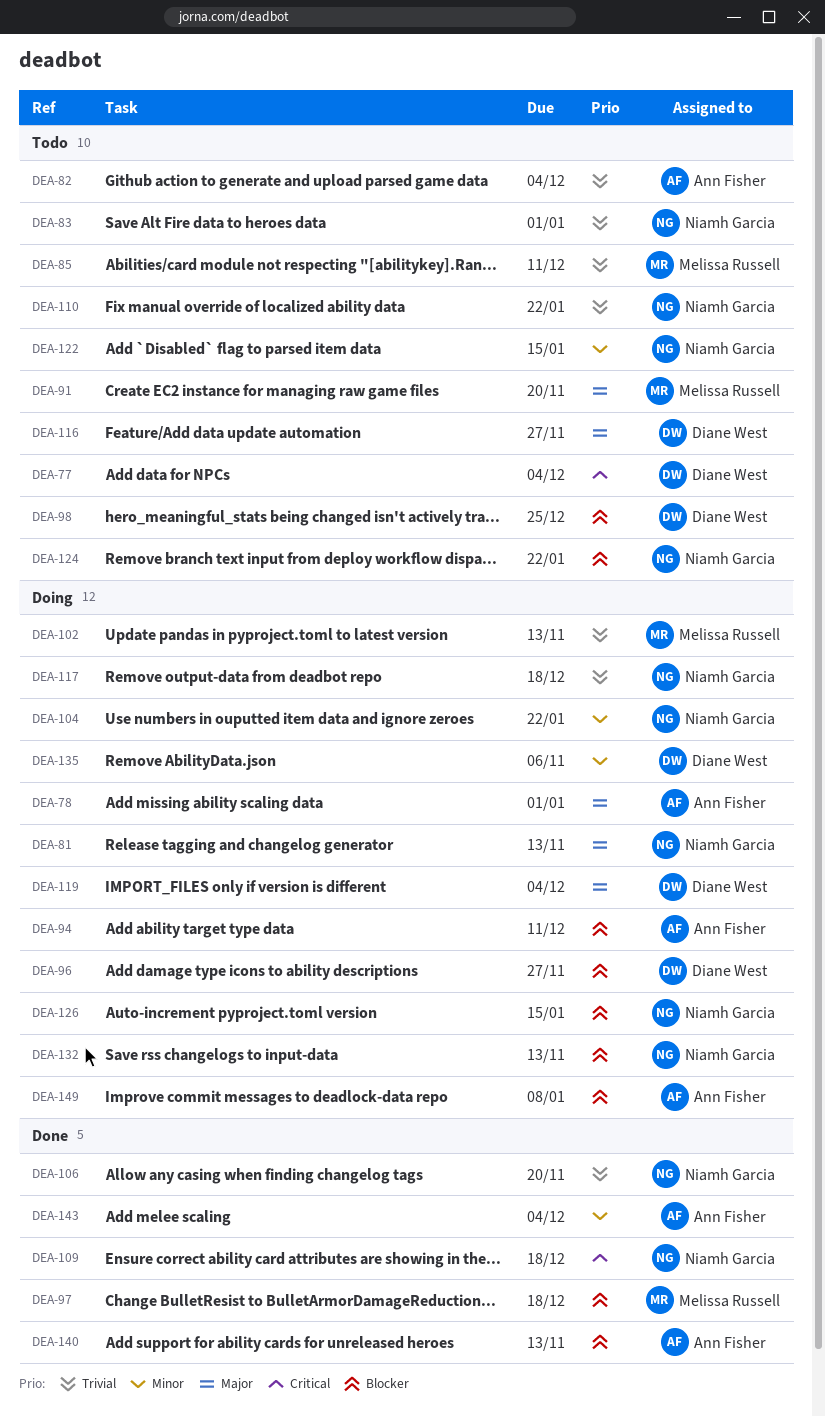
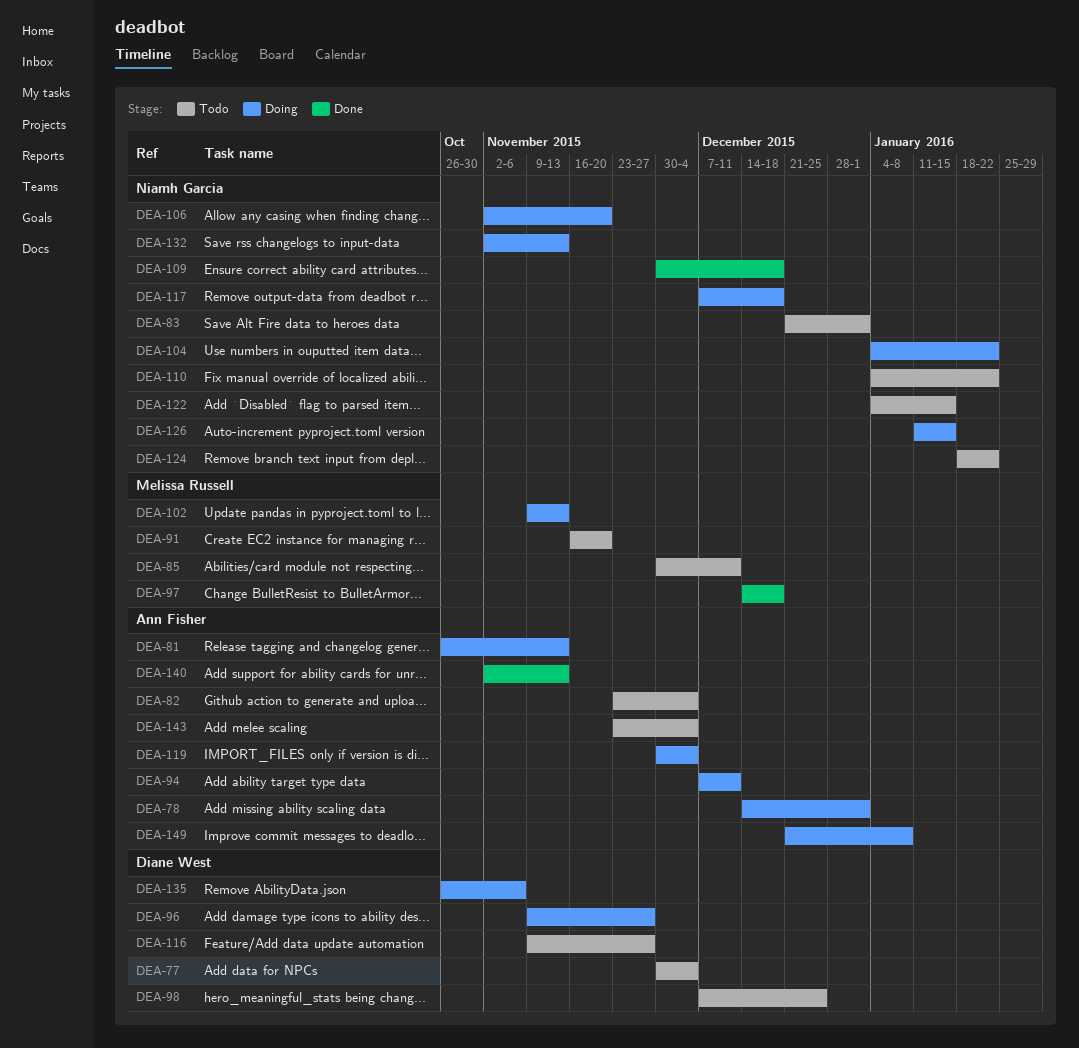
DEA-81, owner: Niamh Garcia -> Ann Fisher
DEA-106, status: Done -> Doing
DEA-119, owner: Diane West -> Ann Fisher
DEA-143, status: Done -> Todo

